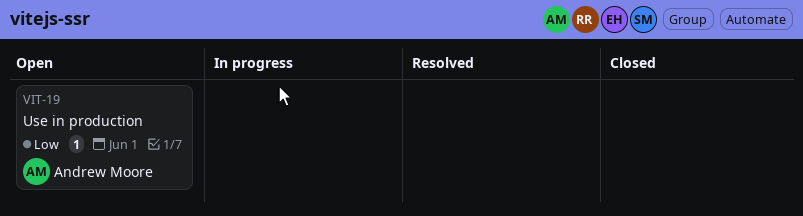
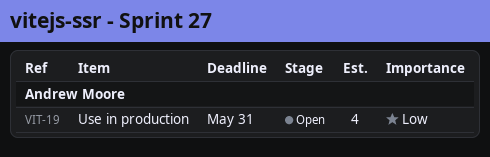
VIT-19, estimate: 1 -> 4
VIT-19, due: Jun 1 -> May 31

